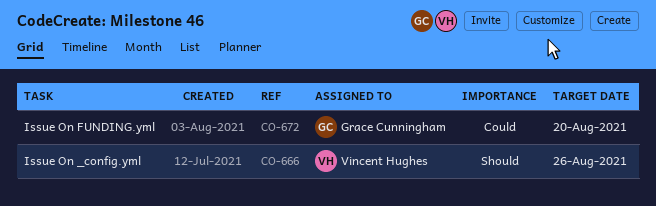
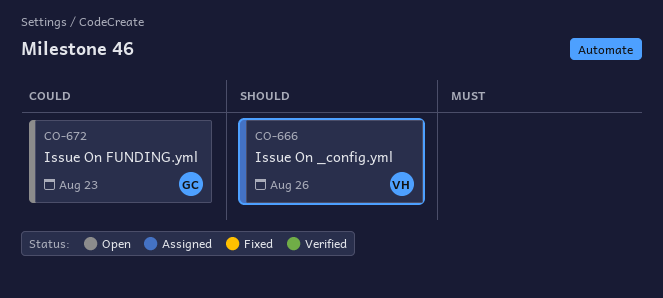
CO-672, due: Aug 20 -> Aug 23

